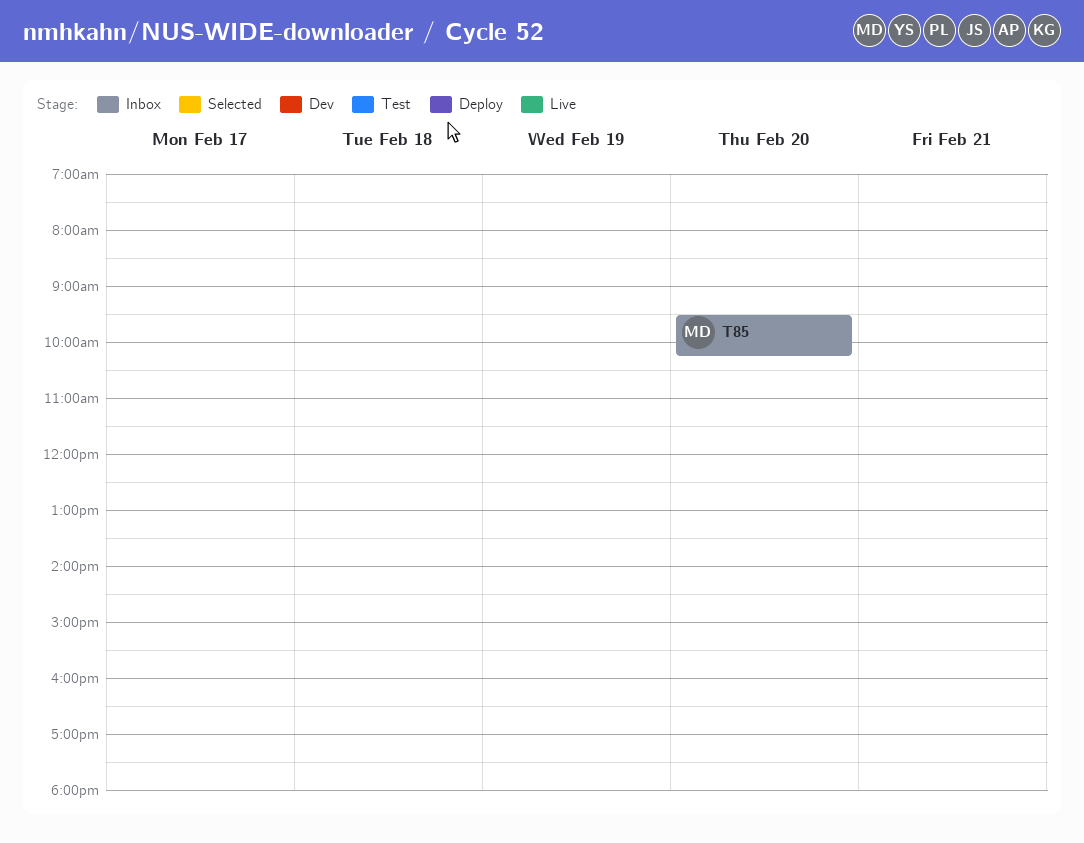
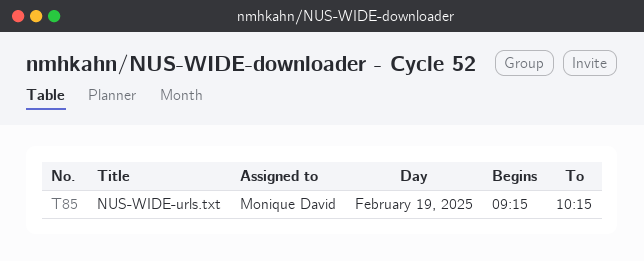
T85, day: Feb 20 -> Feb 19
T85, begins: 09:30 -> 09:15

